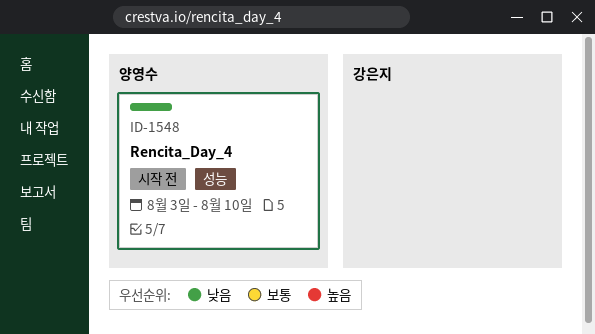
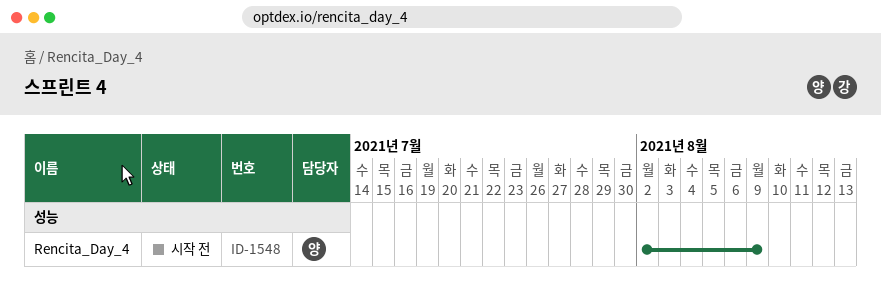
ID-1548, start: Aug 3 -> Aug 2
ID-1548, due: Aug 10 -> Aug 9

